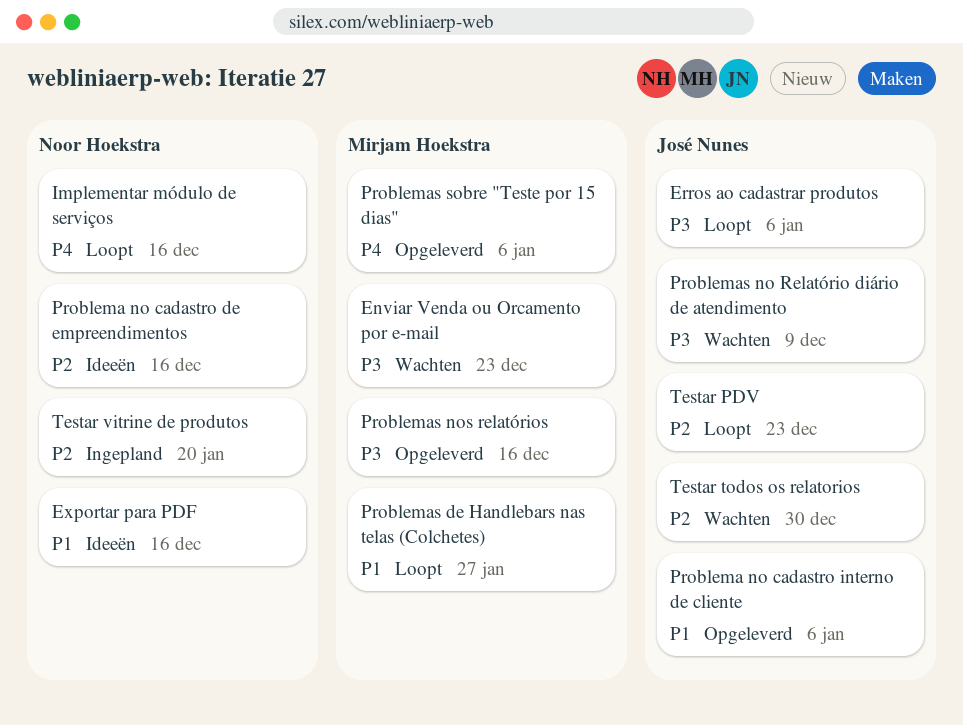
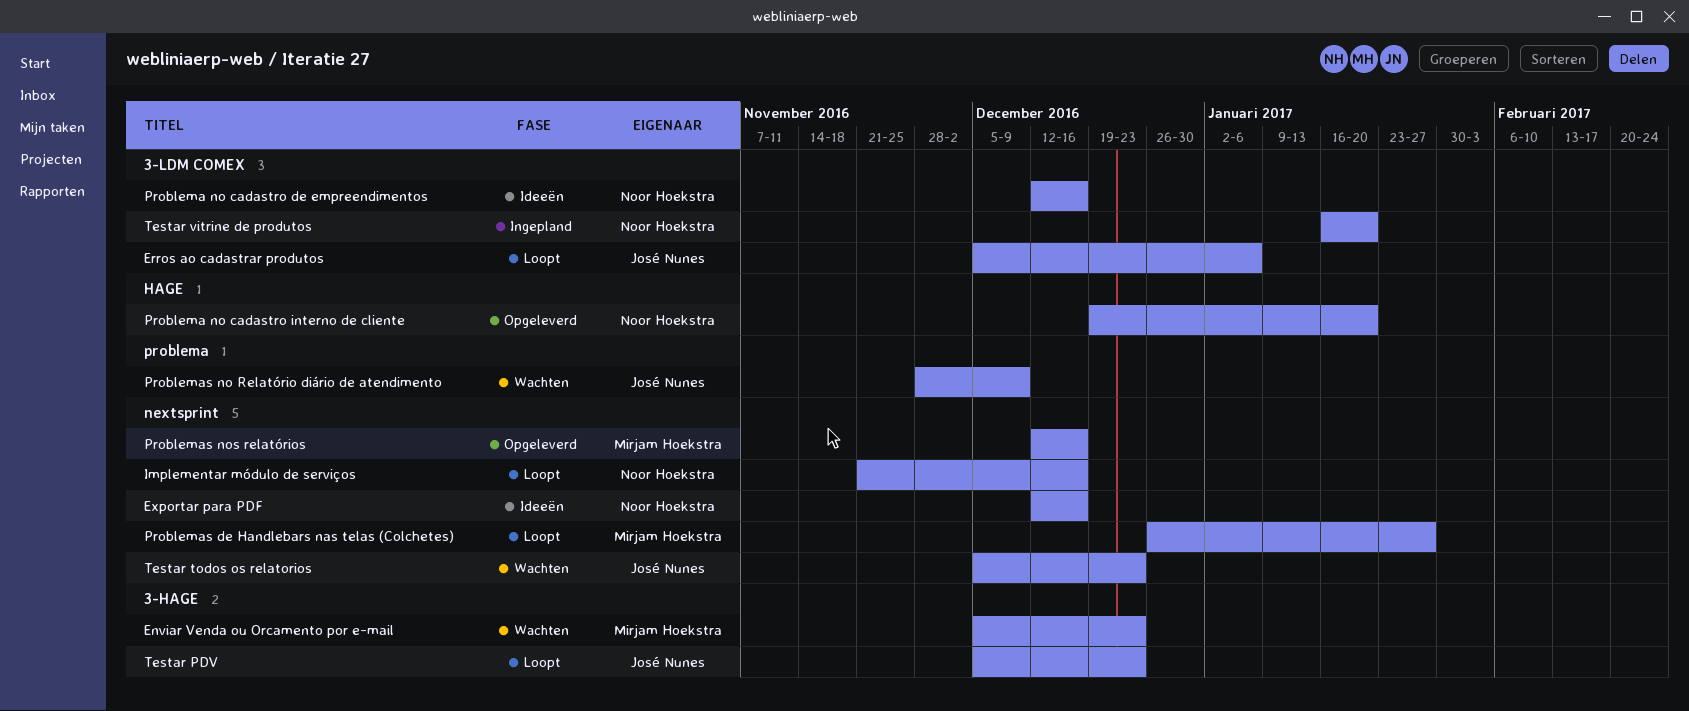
Problema no cadastro interno de cliente, owner: José Nunes -> Noor Hoekstra
Problema no cadastro interno de cliente, due: Jan 6 -> Jan 20
Problemas sobre "Teste por 15 dias": present -> none
Testar todos os relatorios, due: Dec 30 -> Dec 23

